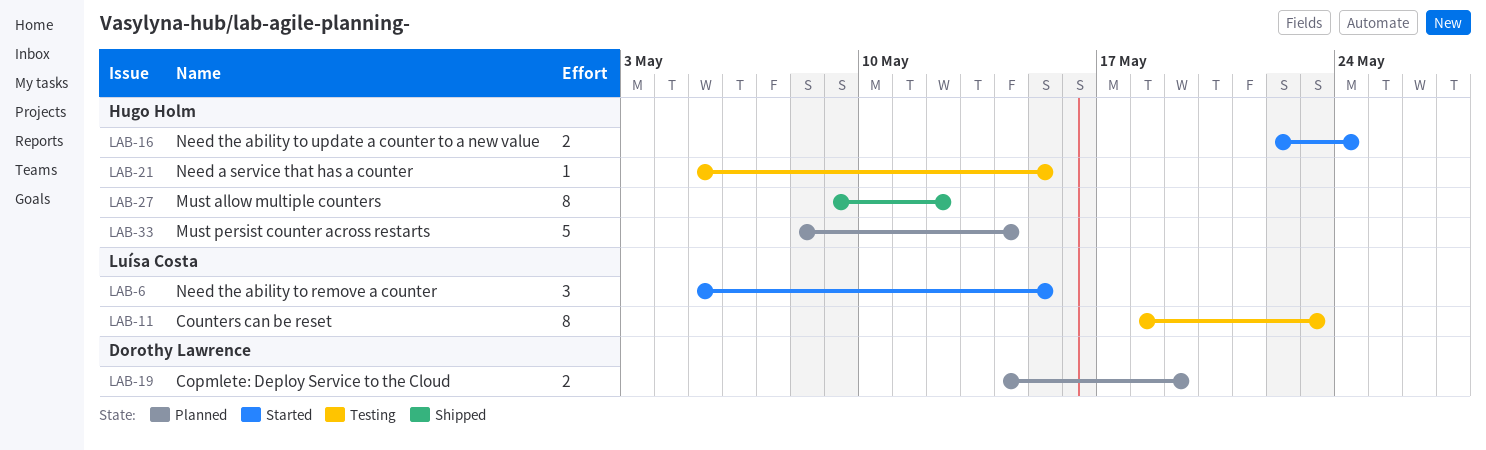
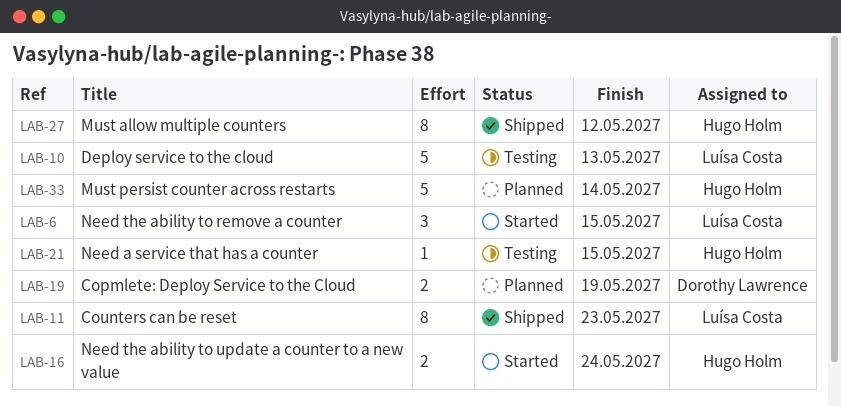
LAB-10: none -> present
LAB-11, status: Testing -> Shipped

